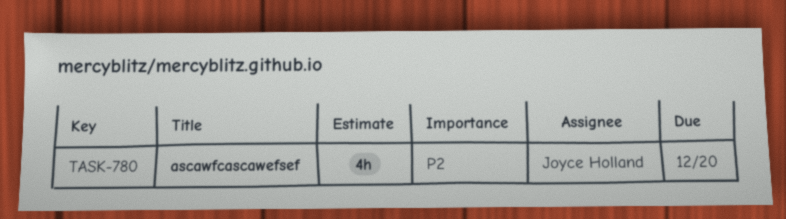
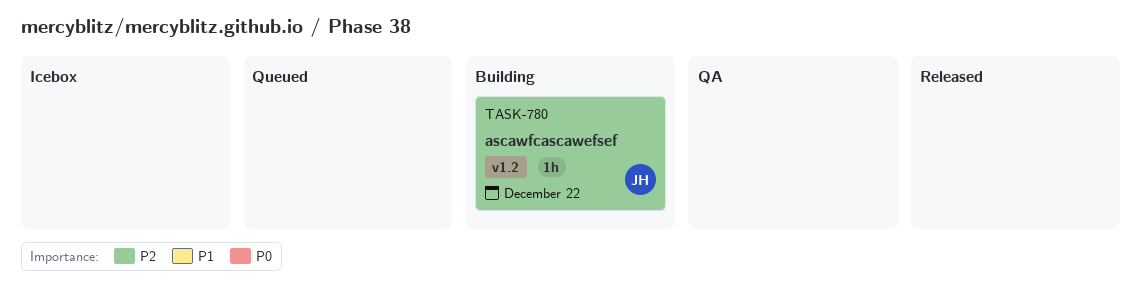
TASK-780, estimate: 4h -> 1h
TASK-780, due: Dec 20 -> Dec 22

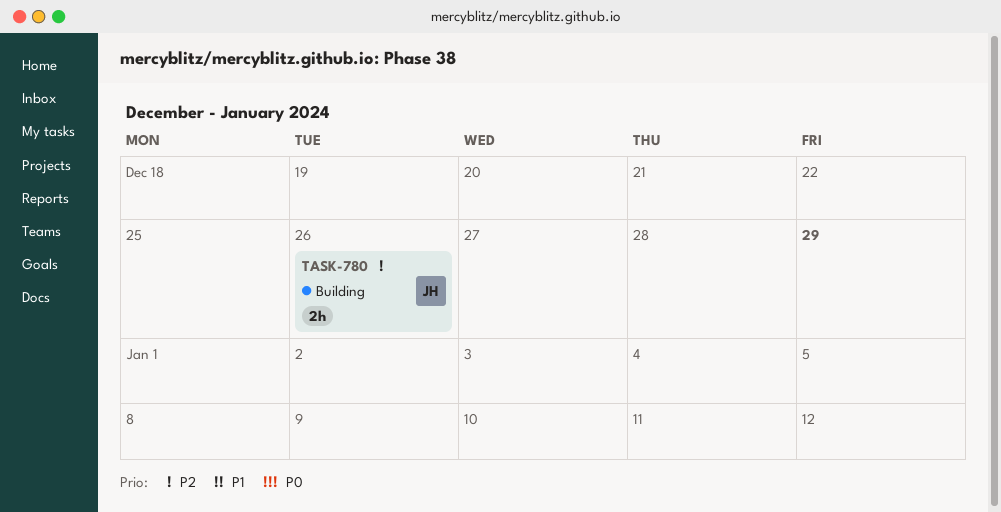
TASK-780, estimate: 1h -> 2h
TASK-780, due: Dec 22 -> Dec 26

